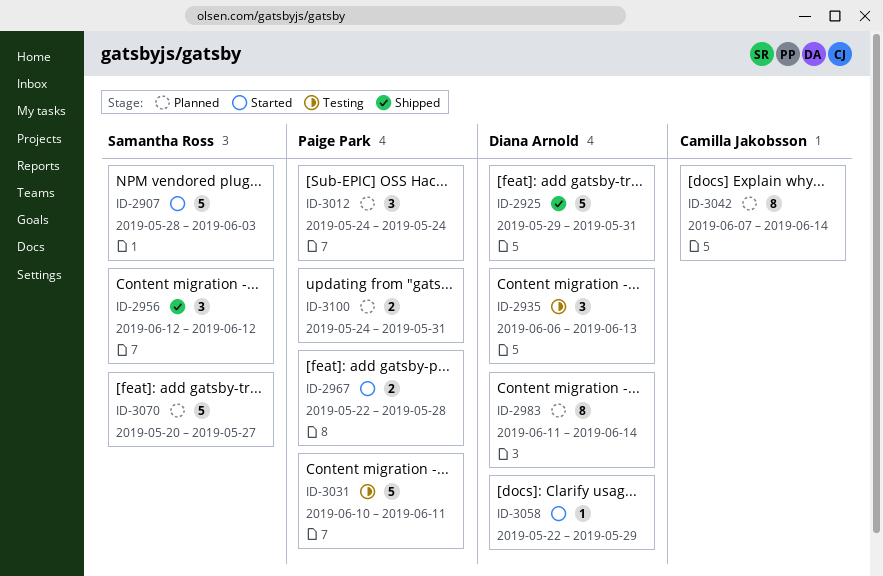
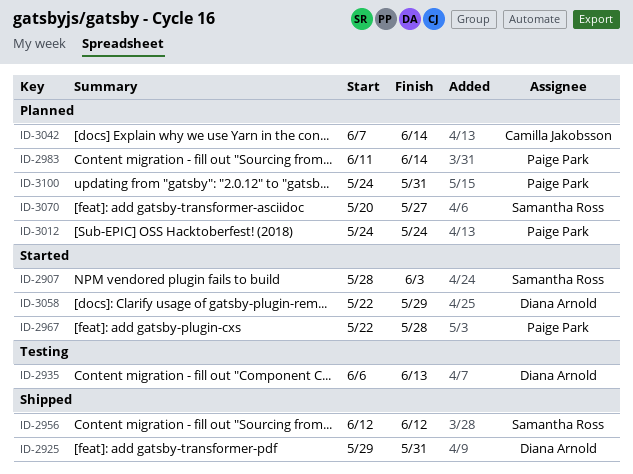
ID-2983, owner: Diana Arnold -> Paige Park
ID-3031: present -> none

